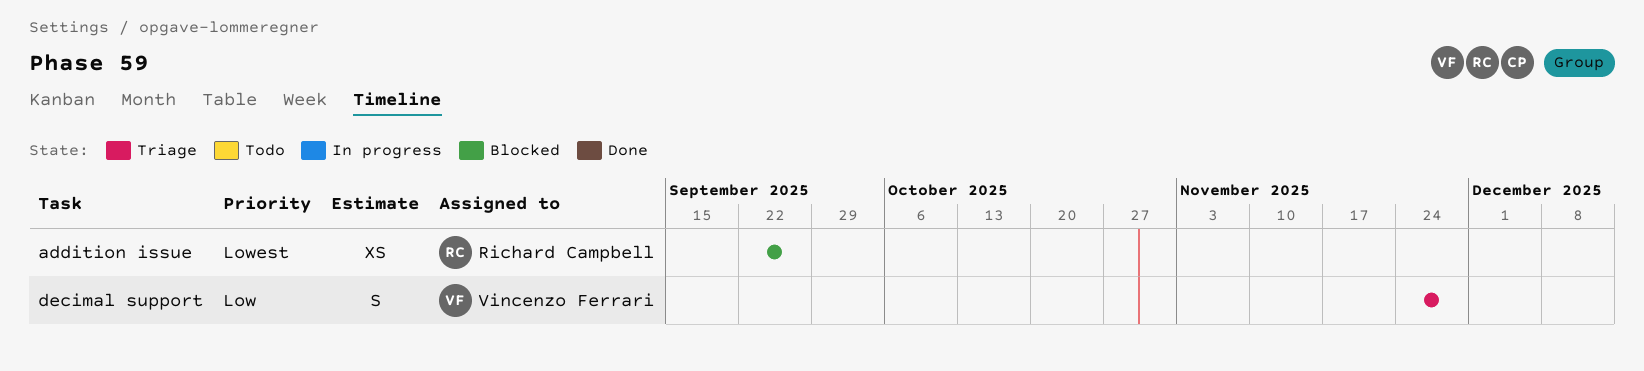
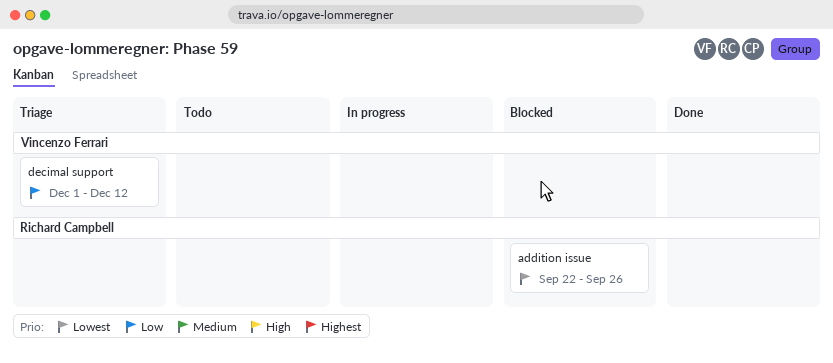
decimal support, start: Nov 24 -> Dec 1
decimal support, due: Nov 28 -> Dec 12

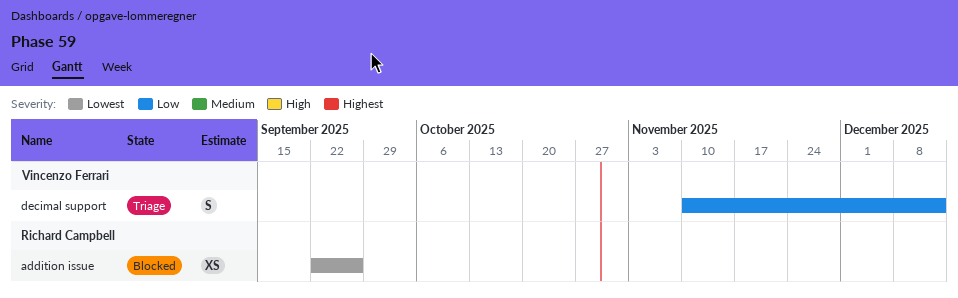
decimal support, start: Dec 1 -> Nov 10

